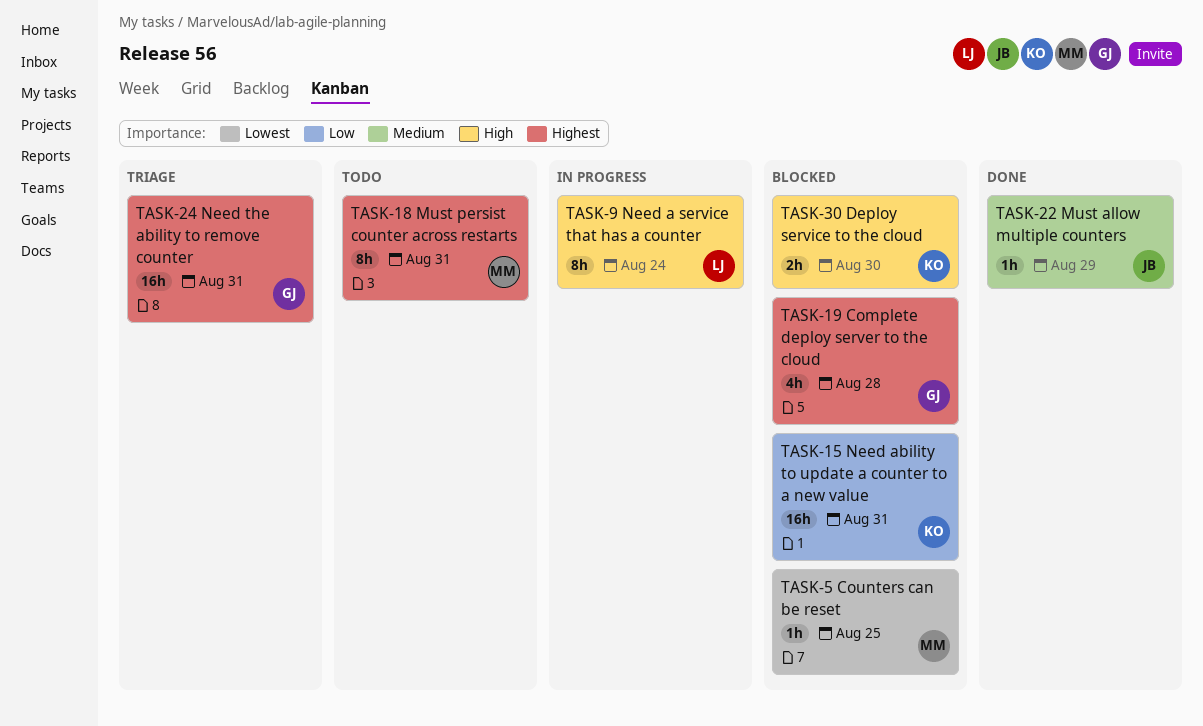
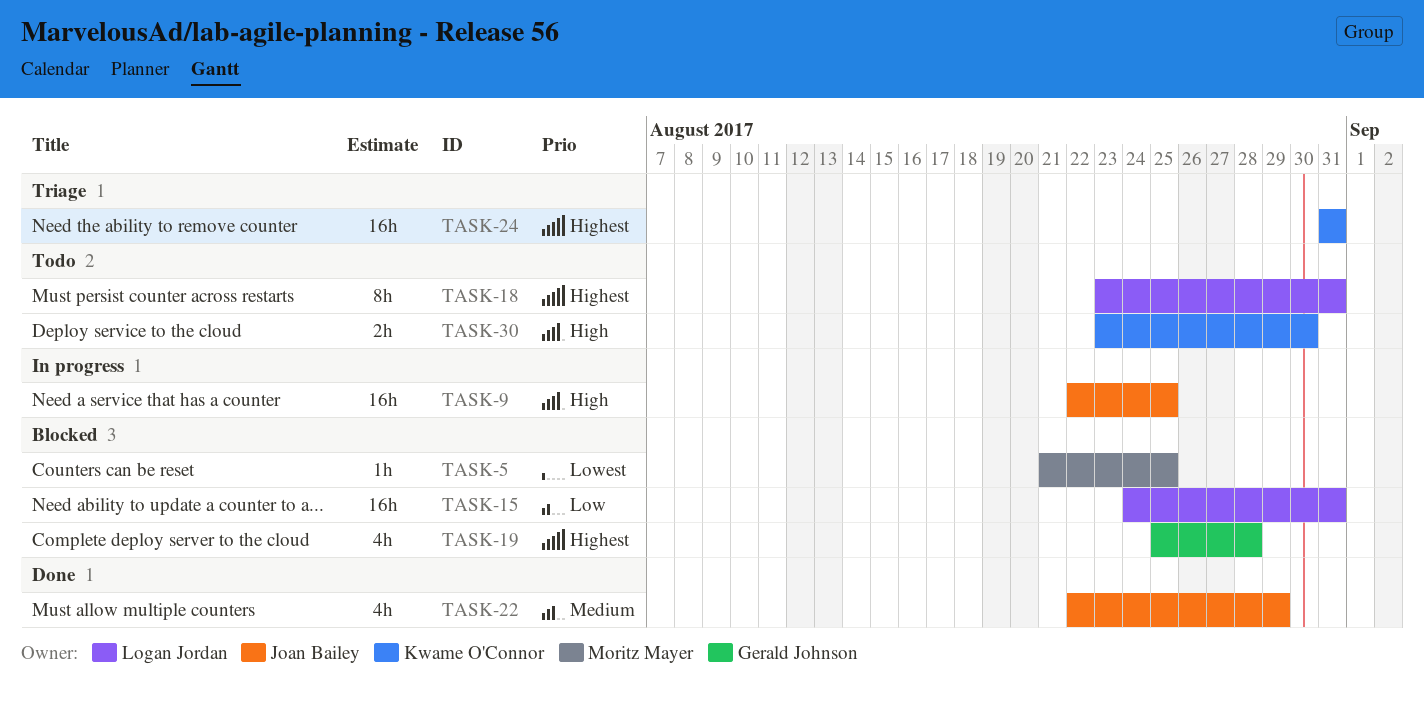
TASK-9, owner: Logan Jordan -> Joan Bailey
TASK-9, estimate: 8h -> 16h
TASK-9, due: Aug 24 -> Aug 25
TASK-15, owner: Kwame O'Connor -> Logan Jordan
TASK-18, owner: Moritz Mayer -> Logan Jordan
TASK-22, estimate: 1h -> 4h
TASK-24, owner: Gerald Johnson -> Kwame O'Connor
TASK-30, status: Blocked -> Todo

